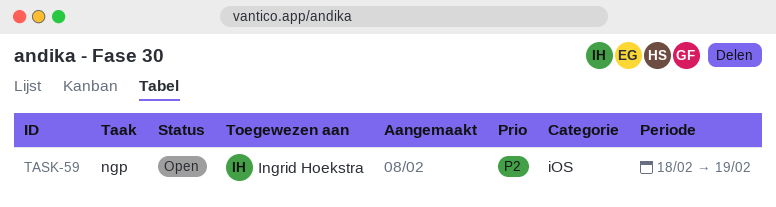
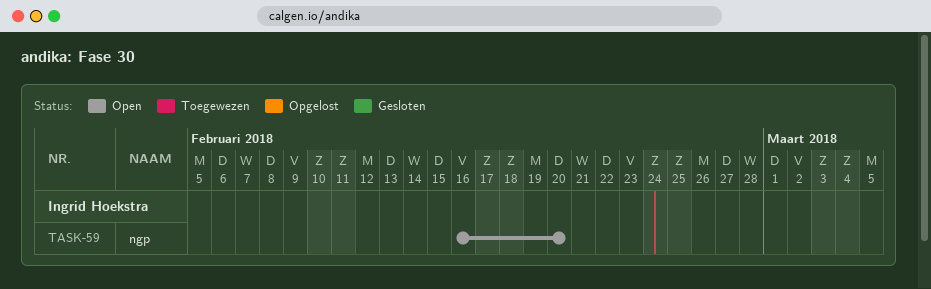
TASK-59, start: Feb 18 -> Feb 16
TASK-59, due: Feb 19 -> Feb 20

